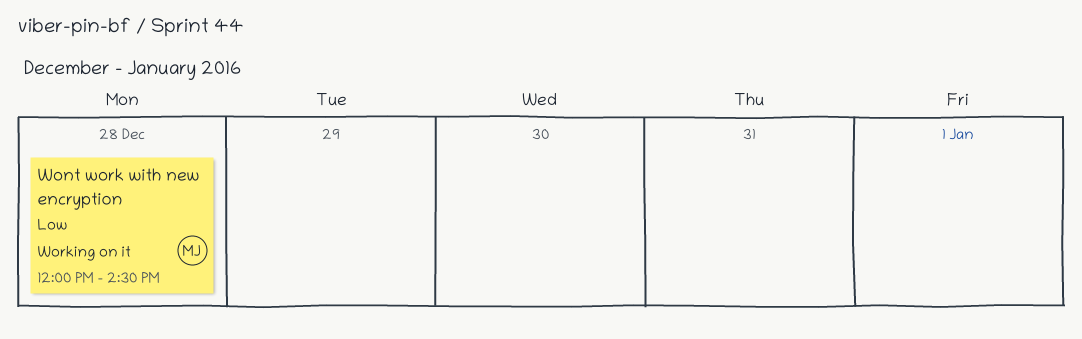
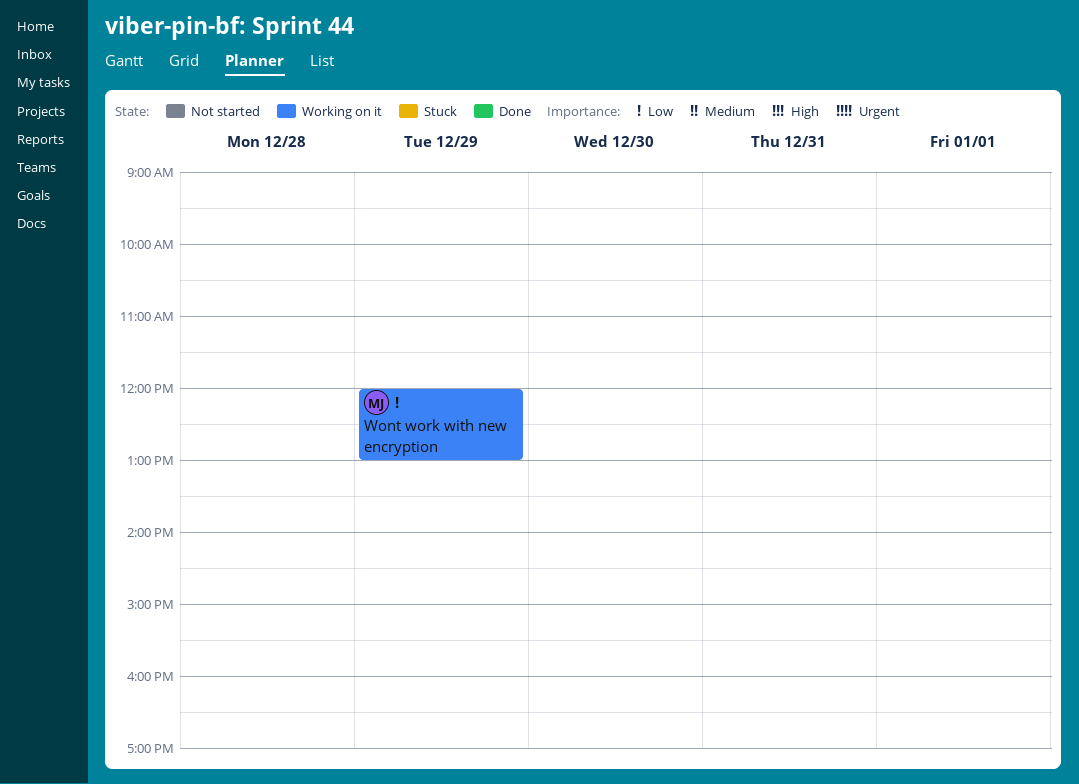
Wont work with new encryption, day: Dec 28 -> Dec 29
Wont work with new encryption, ends: 14:30 -> 13:00

